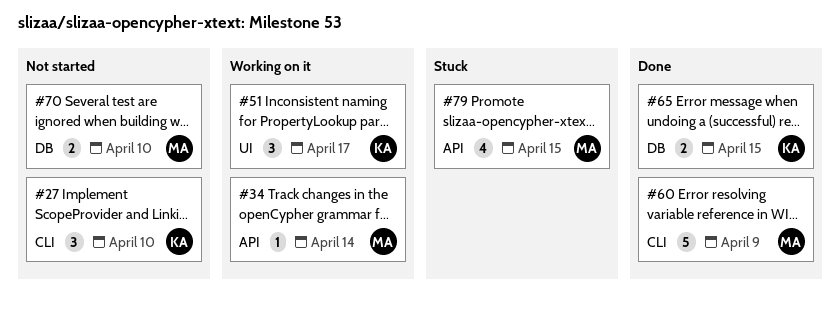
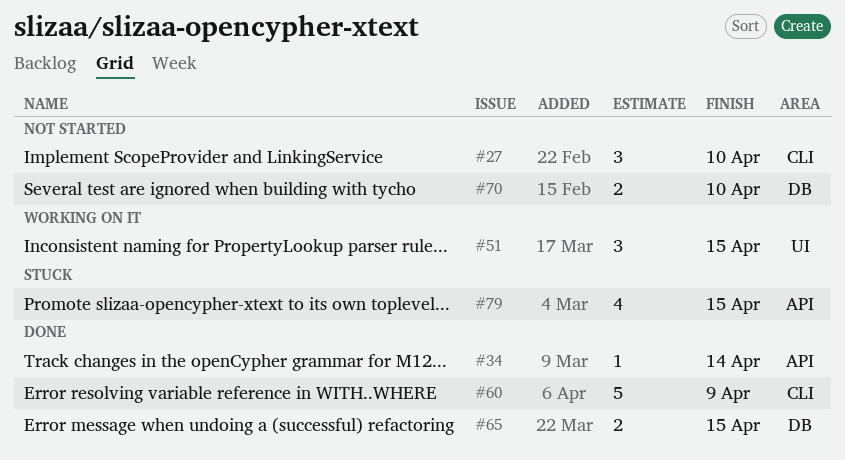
#34, status: Working on it -> Done
#51, due: Apr 17 -> Apr 15

